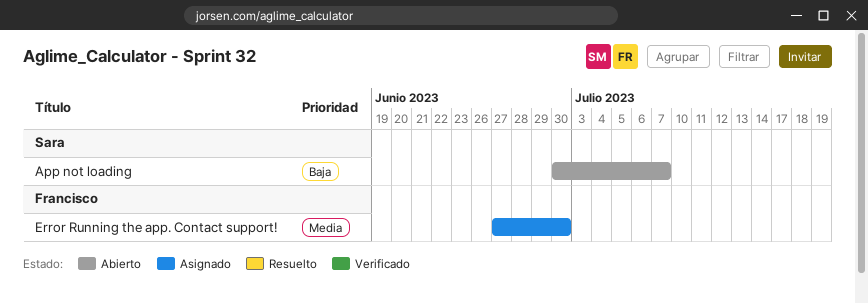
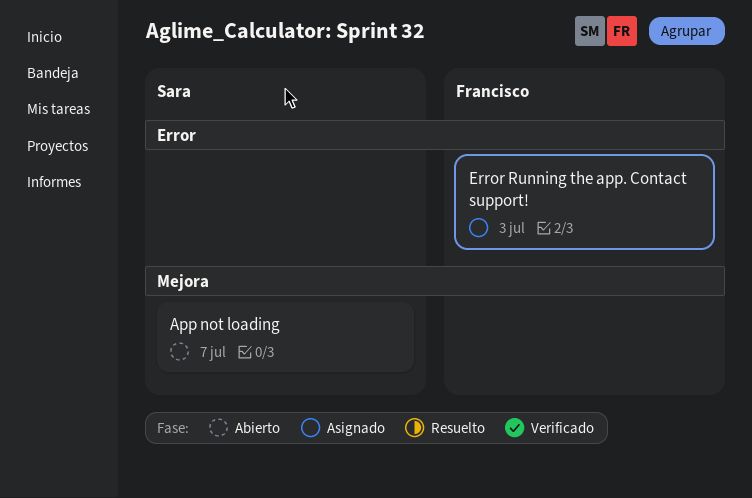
Error Running the app. Contact support!, due: Jun 30 -> Jul 3

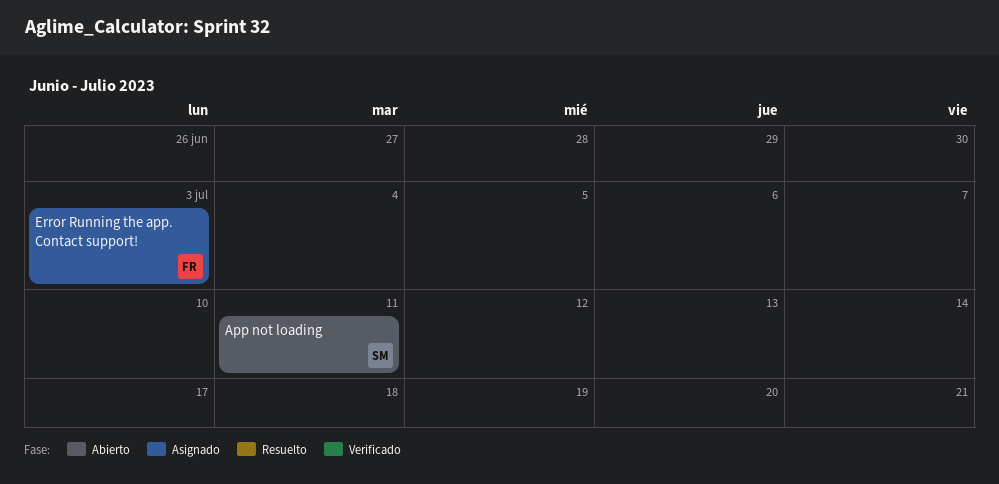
App not loading, due: Jul 7 -> Jul 11

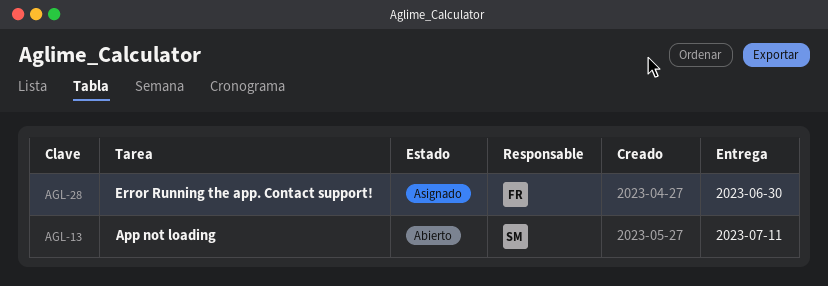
Error Running the app. Contact support!, due: Jul 3 -> Jun 30

